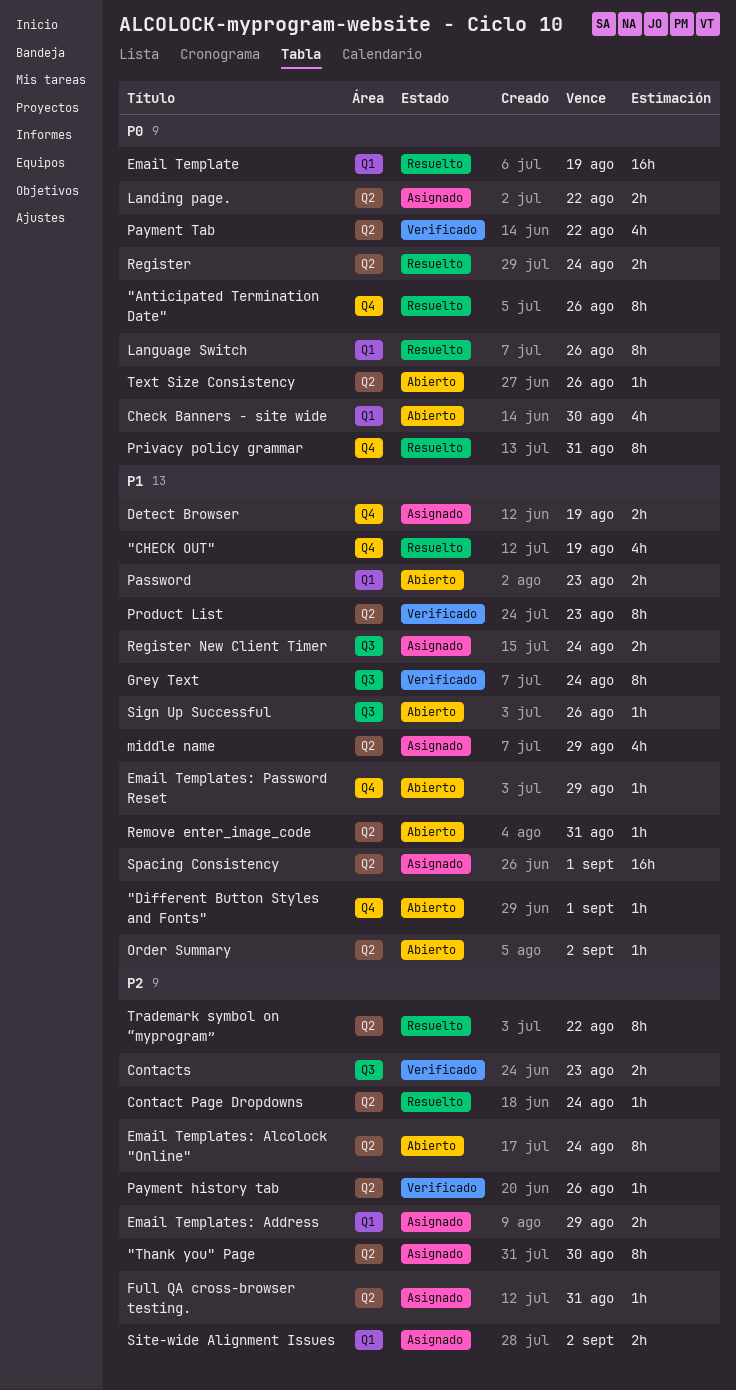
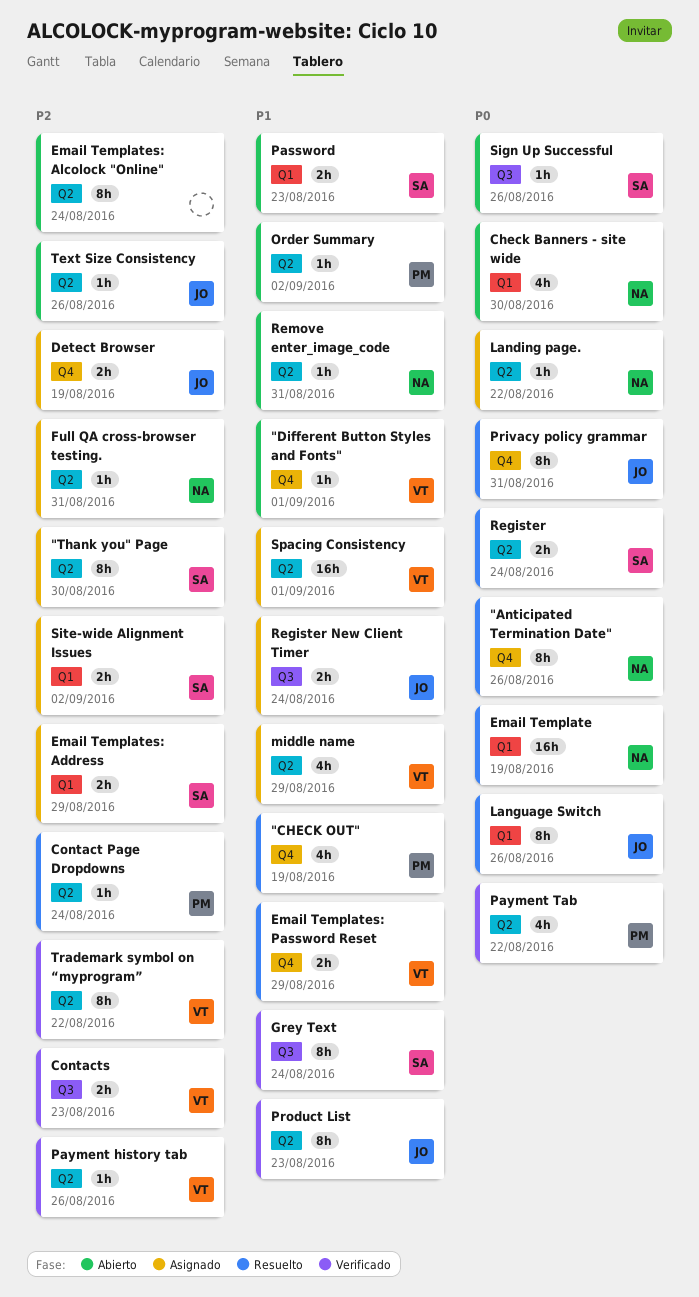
Detect Browser, priority: P1 -> P2
Email Templates: Password Reset, status: Abierto -> Resuelto
Email Templates: Password Reset, estimate: 1h -> 2h
Landing page., estimate: 2h -> 1h
Sign Up Successful, priority: P1 -> P0
Text Size Consistency, priority: P0 -> P2
Trademark symbol on “myprogram”, status: Resuelto -> Verificado

